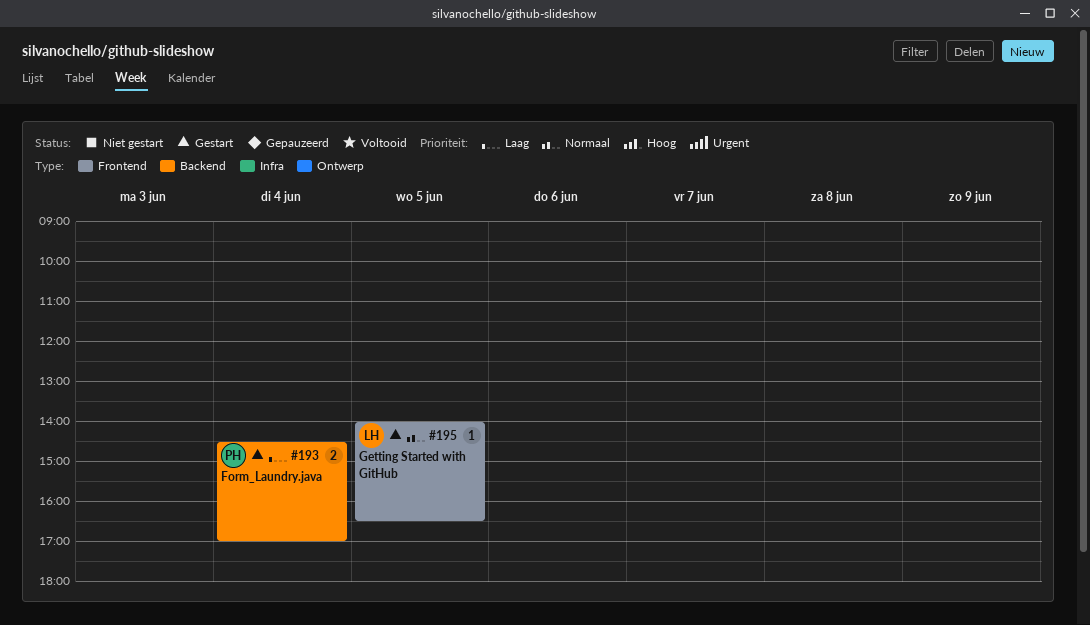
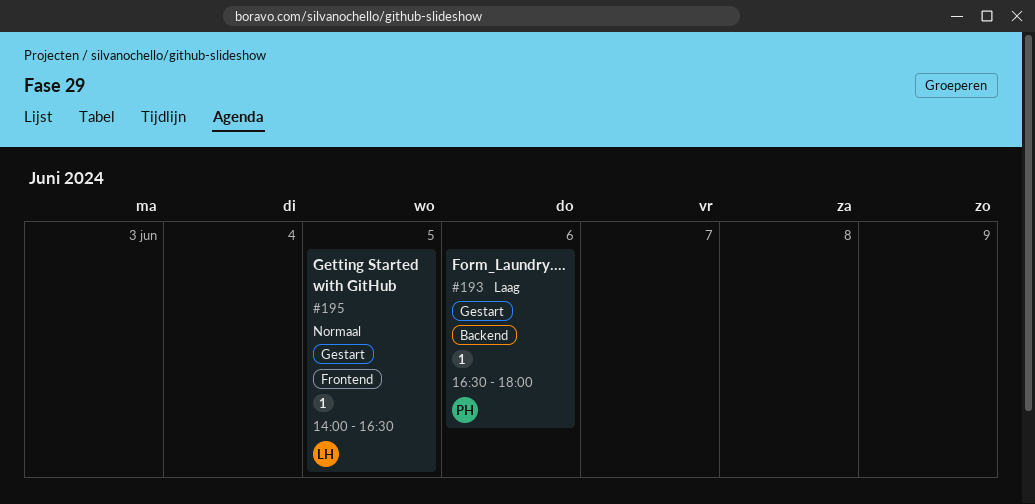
#193, estimate: 2 -> 1
#193, day: Jun 4 -> Jun 6
#193, begins: 14:30 -> 16:30
#193, ends: 17:00 -> 18:00

